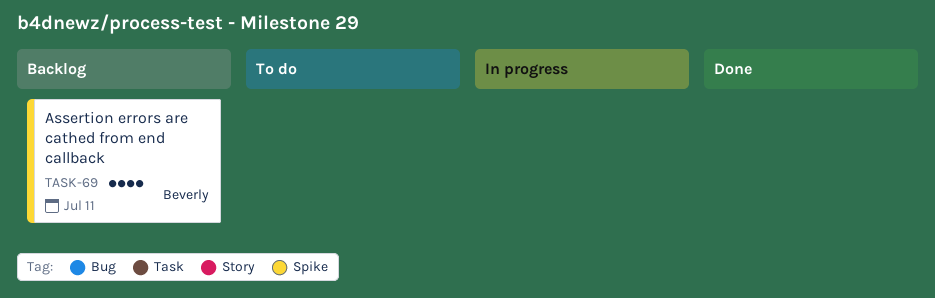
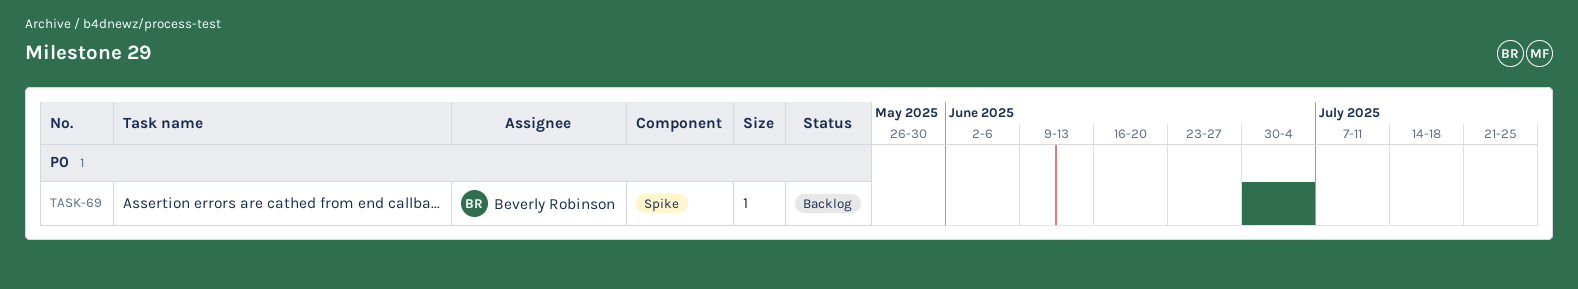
TASK-69, estimate: 4 -> 1
TASK-69, due: Jul 11 -> Jul 4

